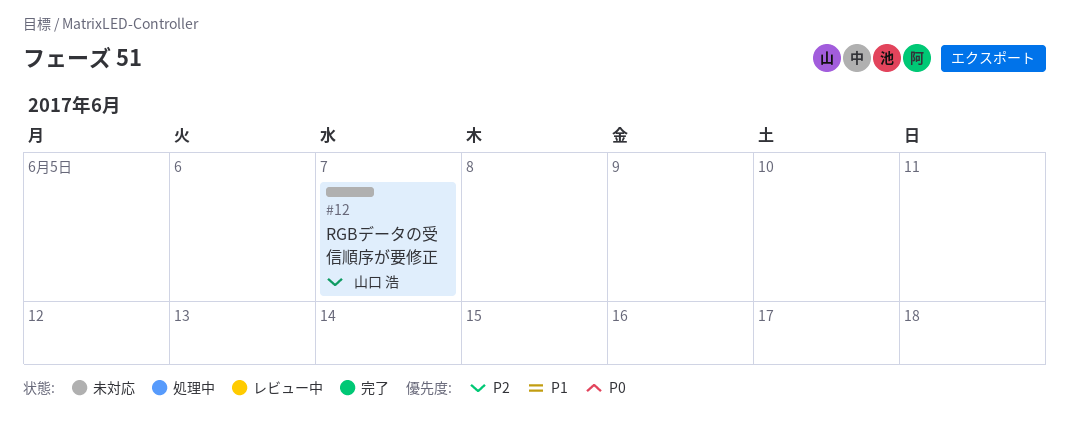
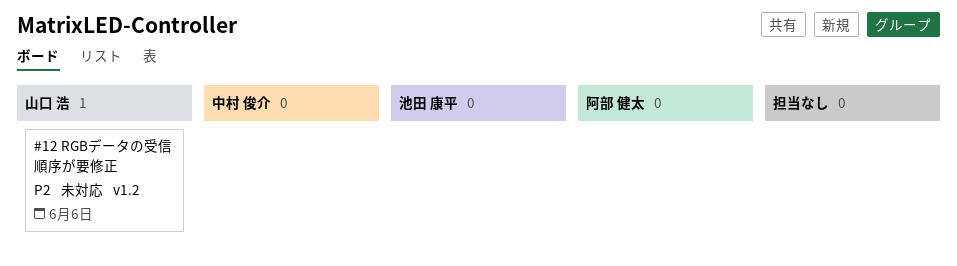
#12, due: Jun 7 -> Jun 6

